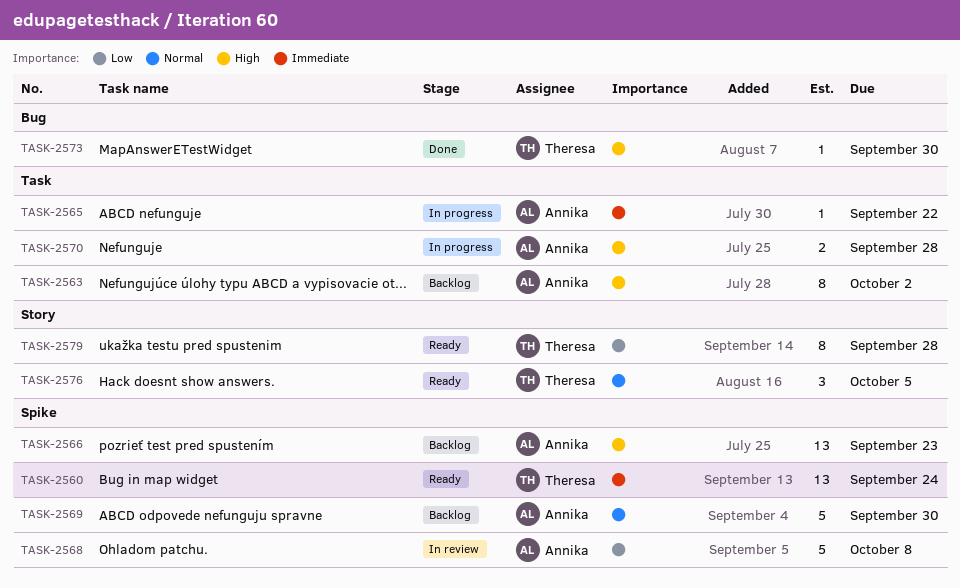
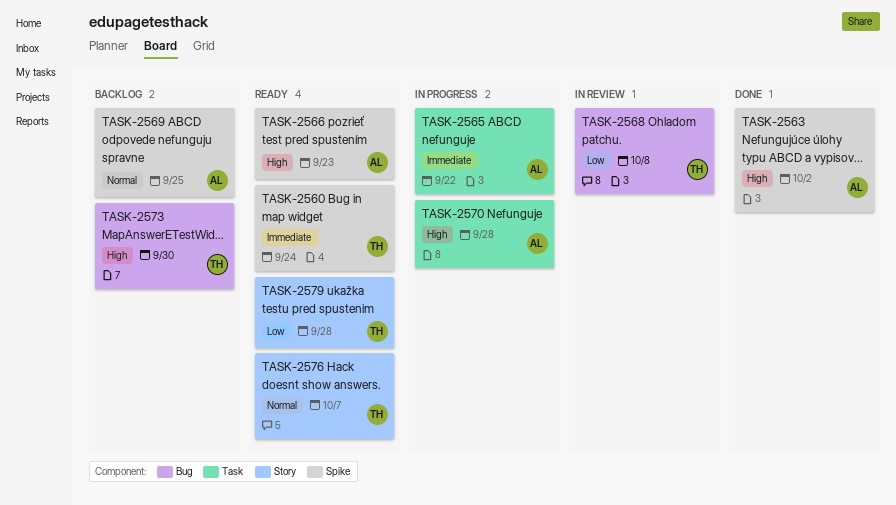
TASK-2563, status: Backlog -> Done
TASK-2563, label: Task -> Spike
TASK-2566, status: Backlog -> Ready
TASK-2568, owner: Annika -> Theresa
TASK-2568, label: Spike -> Bug
TASK-2569, due: Sep 30 -> Sep 25
TASK-2573, status: Done -> Backlog
TASK-2576, due: Oct 5 -> Oct 7

